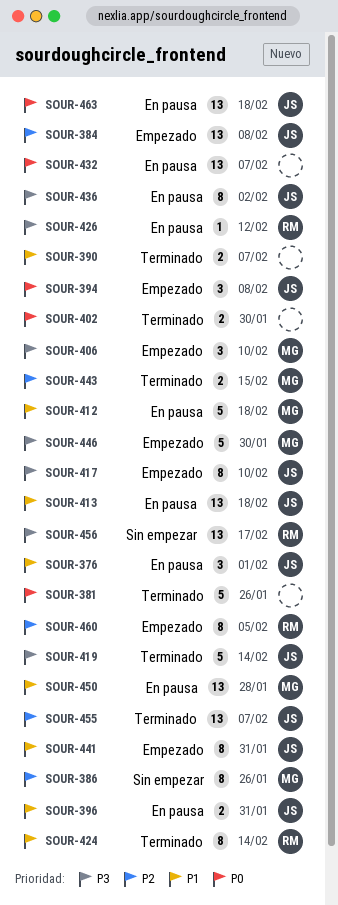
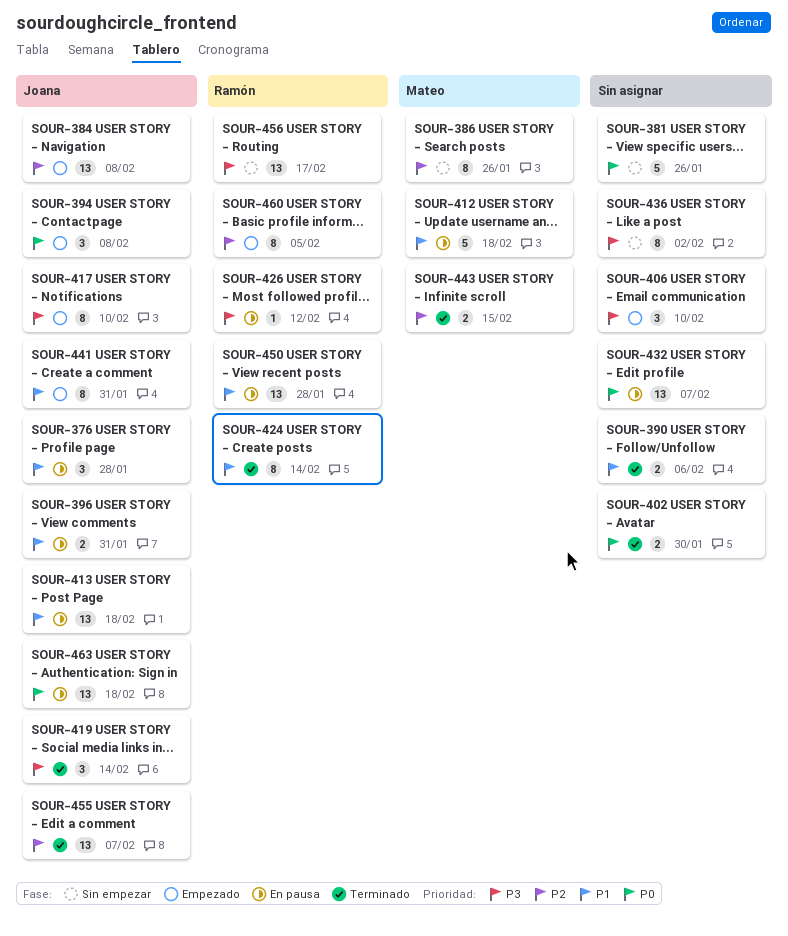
SOUR-376, due: Feb 1 -> Jan 28
SOUR-381, status: Terminado -> Sin empezar
SOUR-390, due: Feb 7 -> Feb 6
SOUR-406, owner: Mateo -> none
SOUR-419, estimate: 5 -> 3
SOUR-436, status: En pausa -> Sin empezar
SOUR-436, owner: Joana -> none
SOUR-446: present -> none
SOUR-450, owner: Mateo -> Ramón

